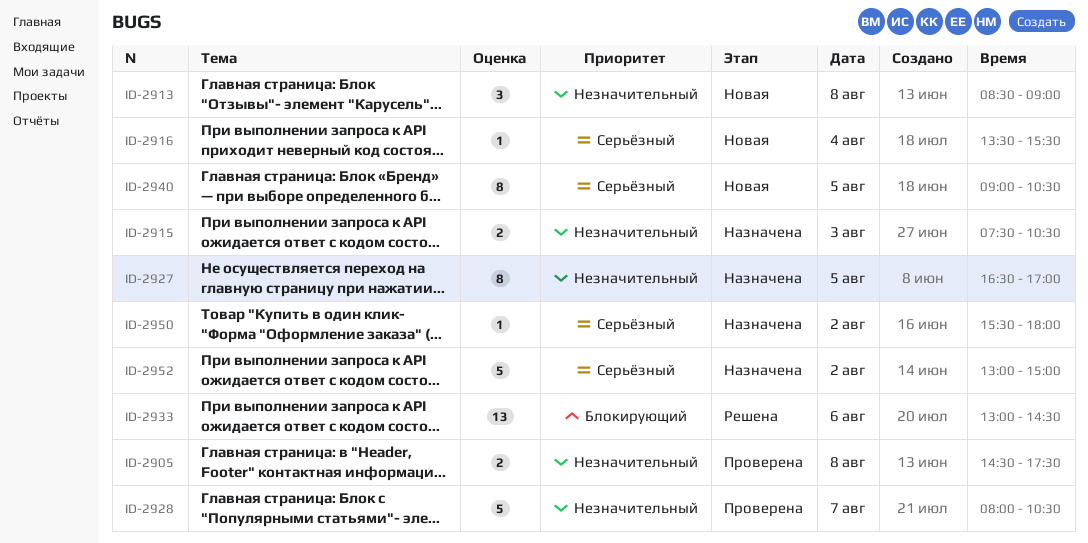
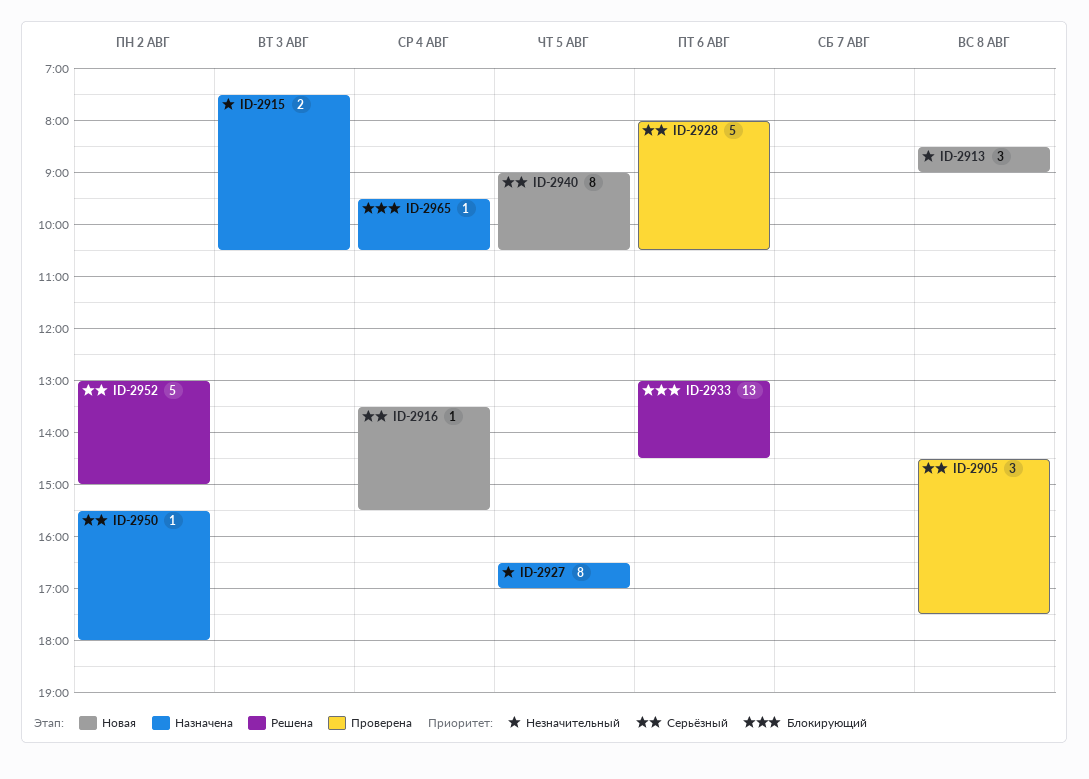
ID-2905, priority: Незначительный -> Серьёзный
ID-2905, estimate: 2 -> 3
ID-2928, priority: Незначительный -> Серьёзный
ID-2928, day: Aug 7 -> Aug 6
ID-2952, status: Назначена -> Решена
ID-2965: none -> present

